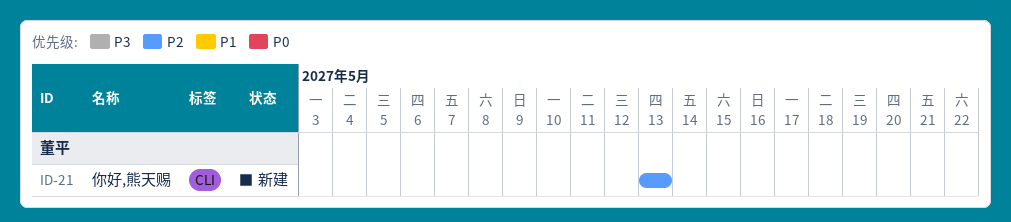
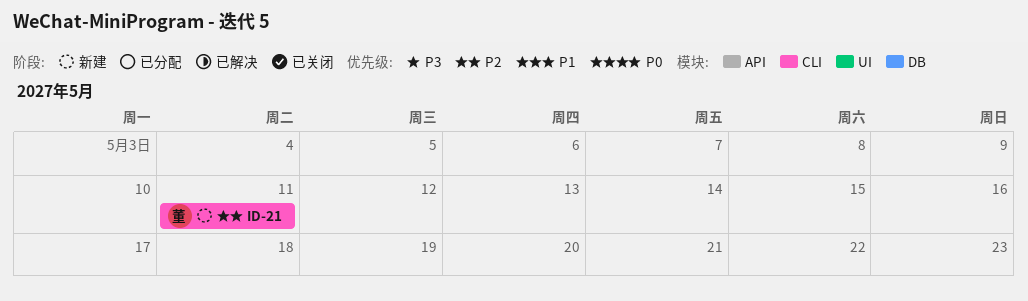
ID-21, start: May 13 -> May 11
ID-21, due: May 13 -> May 11

